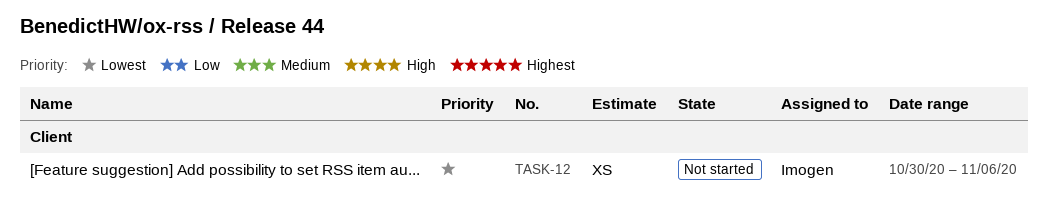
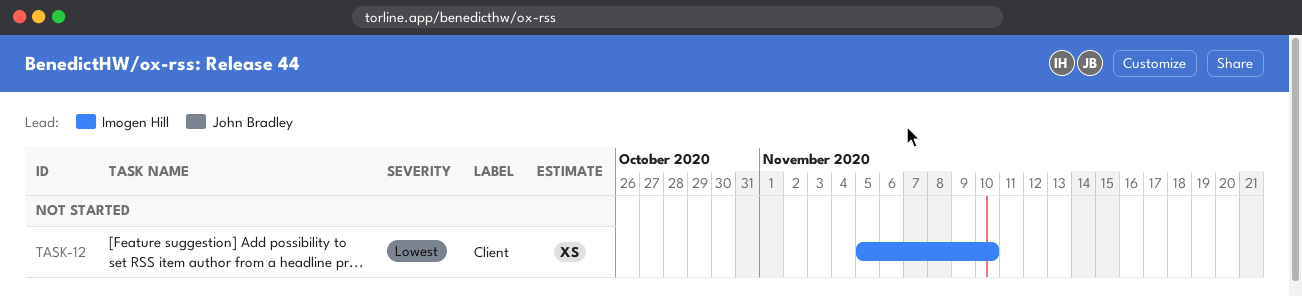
TASK-12, start: Oct 30 -> Nov 5
TASK-12, due: Nov 6 -> Nov 10

